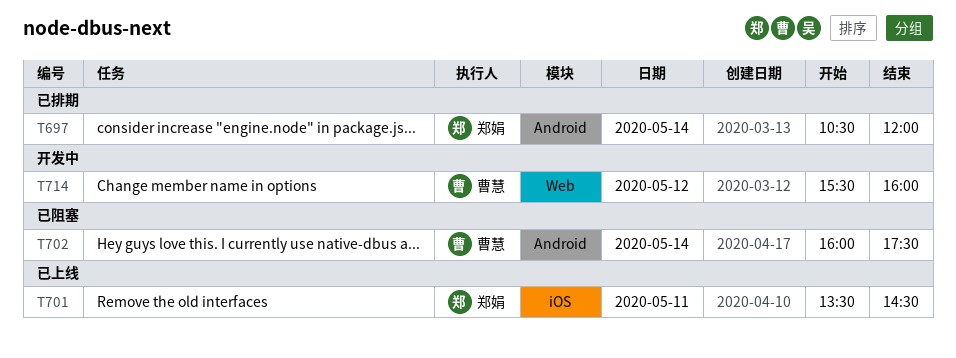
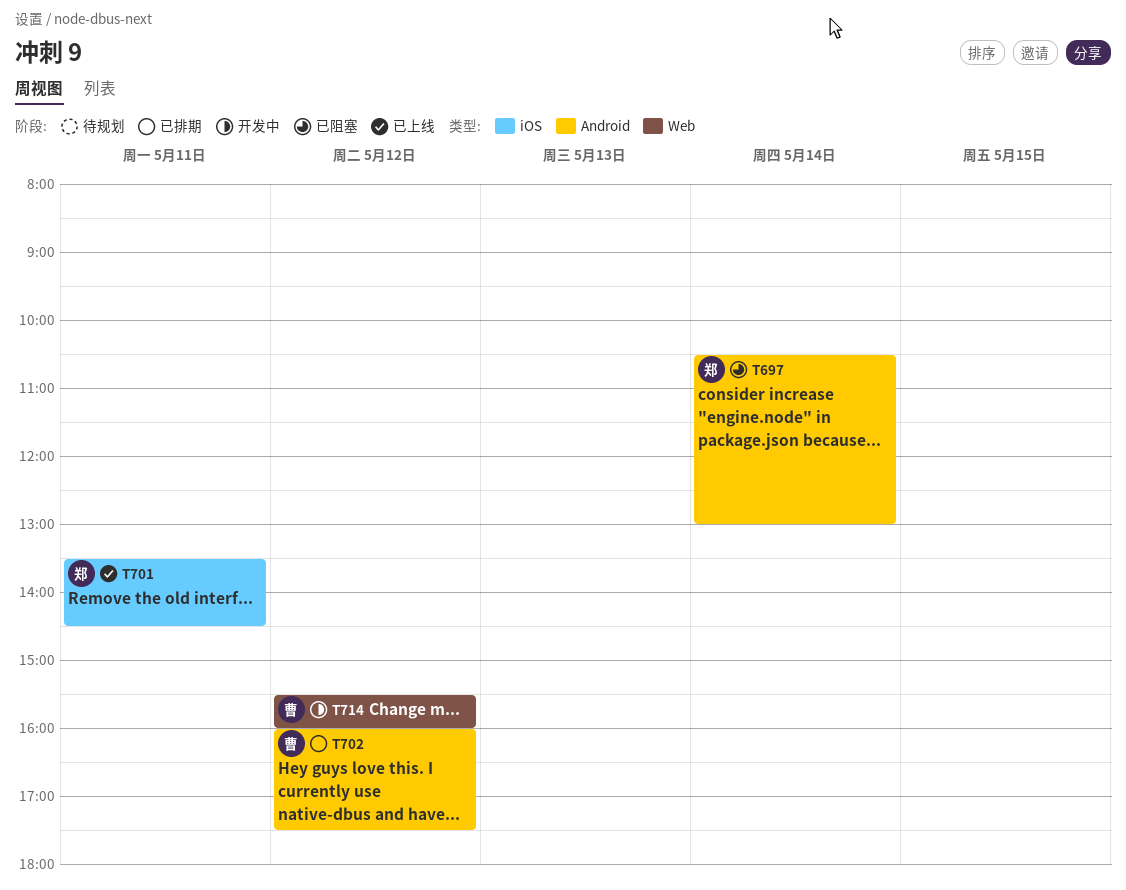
T697, status: 已排期 -> 已阻塞
T697, ends: 12:00 -> 13:00
T702, status: 已阻塞 -> 已排期
T702, day: May 14 -> May 12

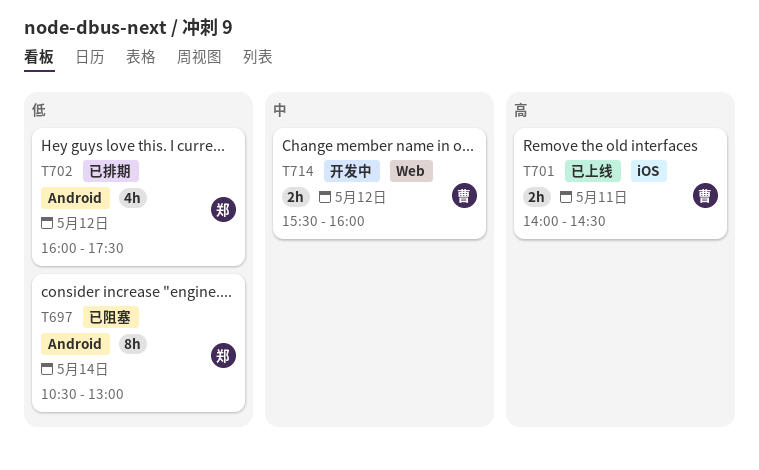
T701, owner: 郑 -> 曹
T701, begins: 13:30 -> 14:00
T702, owner: 曹 -> 郑

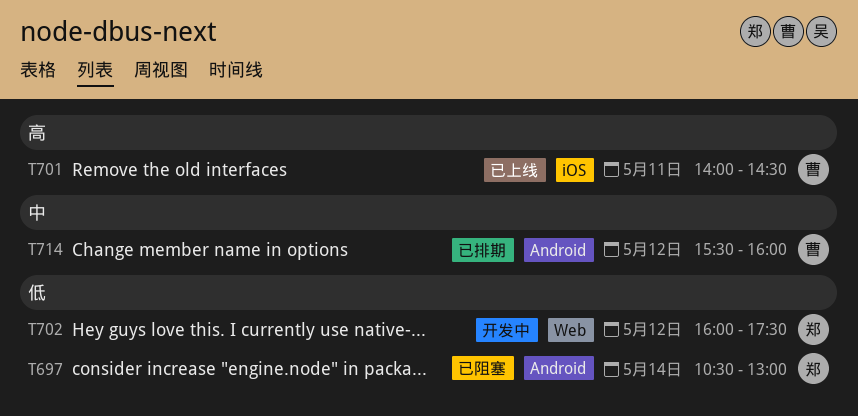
T702, status: 已排期 -> 开发中
T702, label: Android -> Web
T714, status: 开发中 -> 已排期
T714, label: Web -> Android

